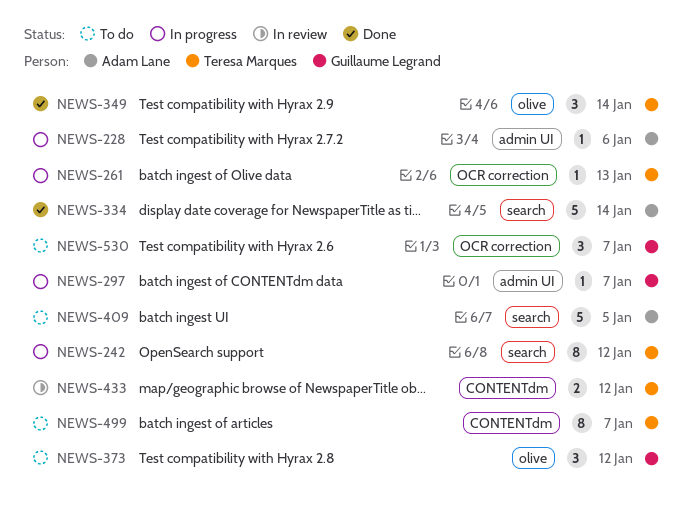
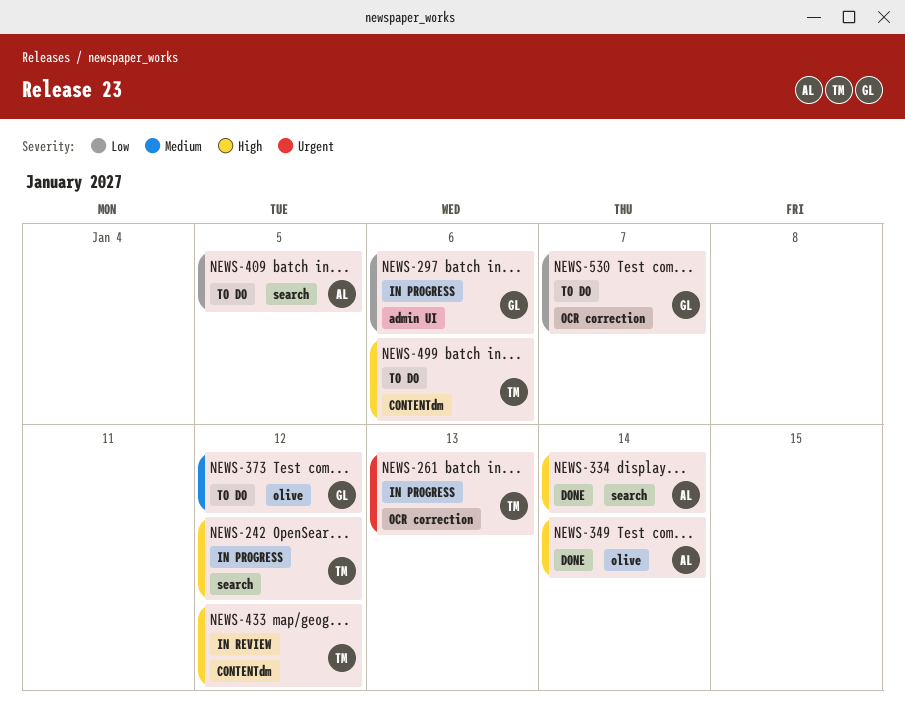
NEWS-228: present -> none
NEWS-297, due: Jan 7 -> Jan 6
NEWS-349, owner: Teresa Marques -> Adam Lane
NEWS-499, due: Jan 7 -> Jan 6

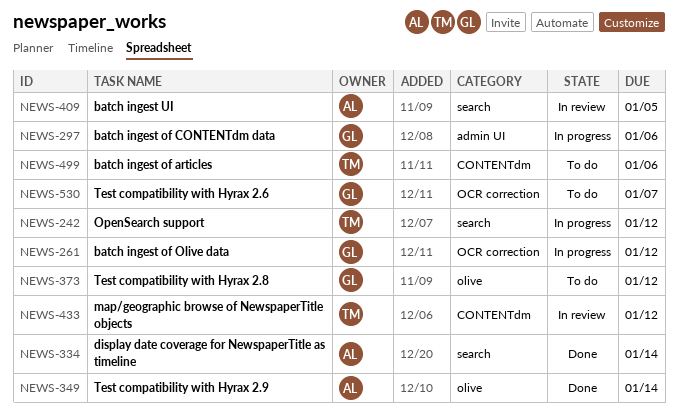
NEWS-261, owner: TM -> GL
NEWS-261, due: Jan 13 -> Jan 12
NEWS-409, status: To do -> In review

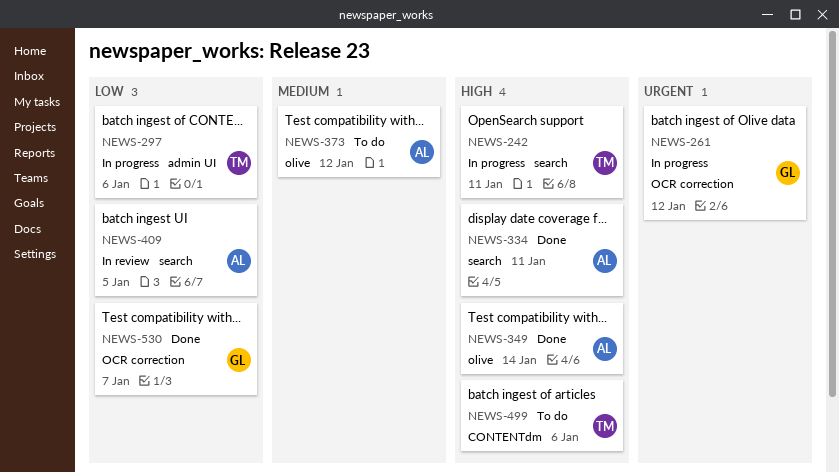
NEWS-242, due: Jan 12 -> Jan 11
NEWS-297, owner: GL -> TM
NEWS-334, due: Jan 14 -> Jan 11
NEWS-373, owner: GL -> AL
NEWS-433: present -> none
NEWS-530, status: To do -> Done

